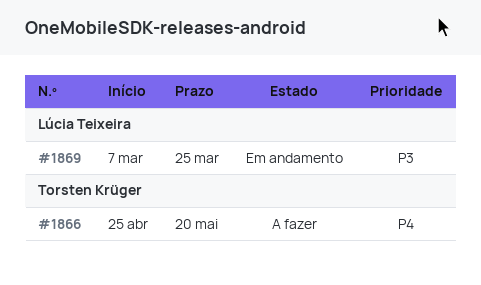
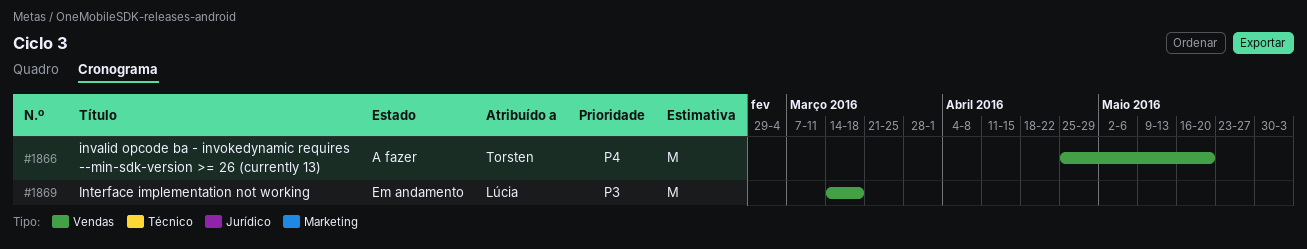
#1869, start: Mar 7 -> Mar 14
#1869, due: Mar 25 -> Mar 18

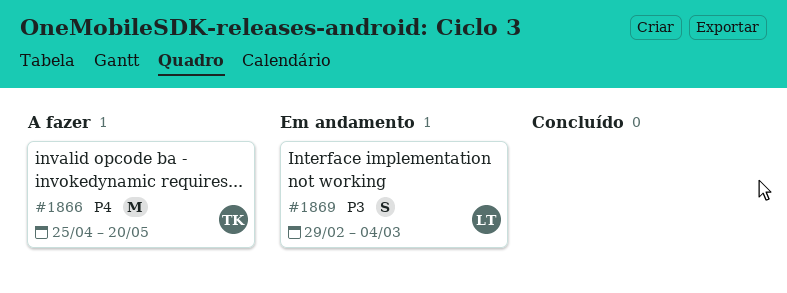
#1869, estimate: M -> S
#1869, start: Mar 14 -> Feb 29
#1869, due: Mar 18 -> Mar 4

